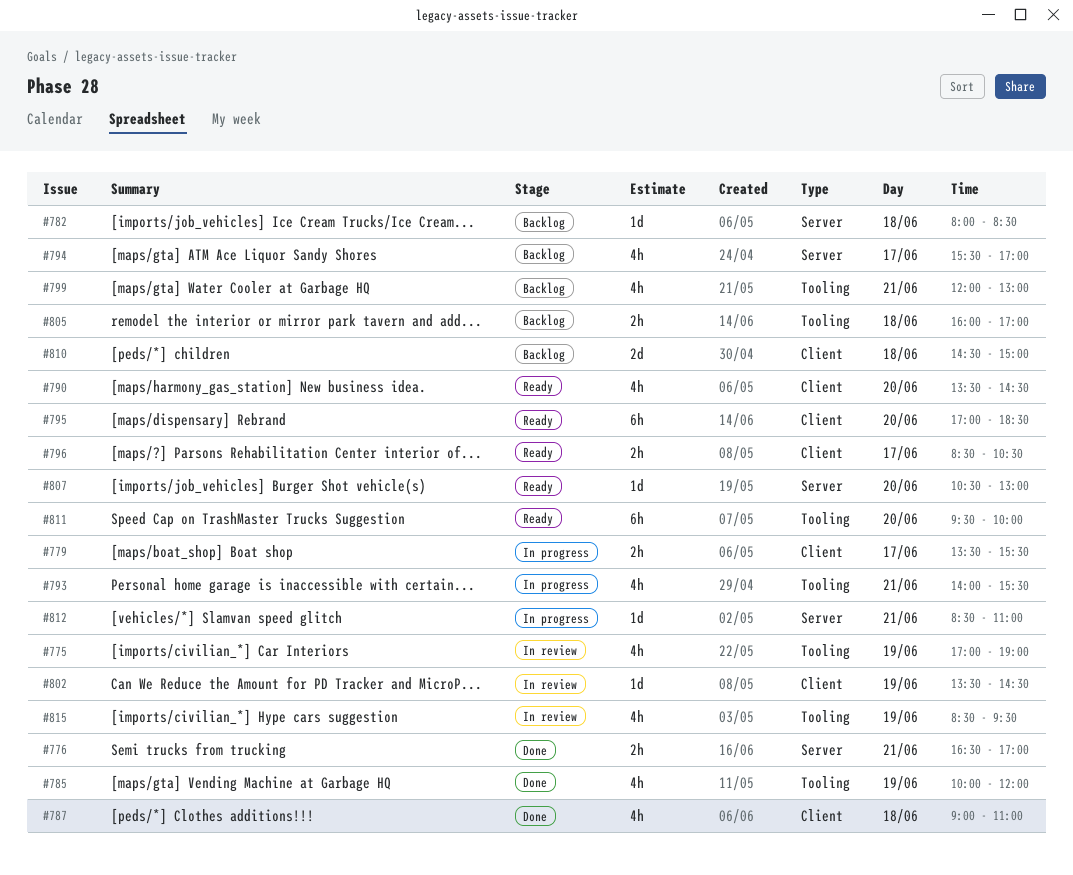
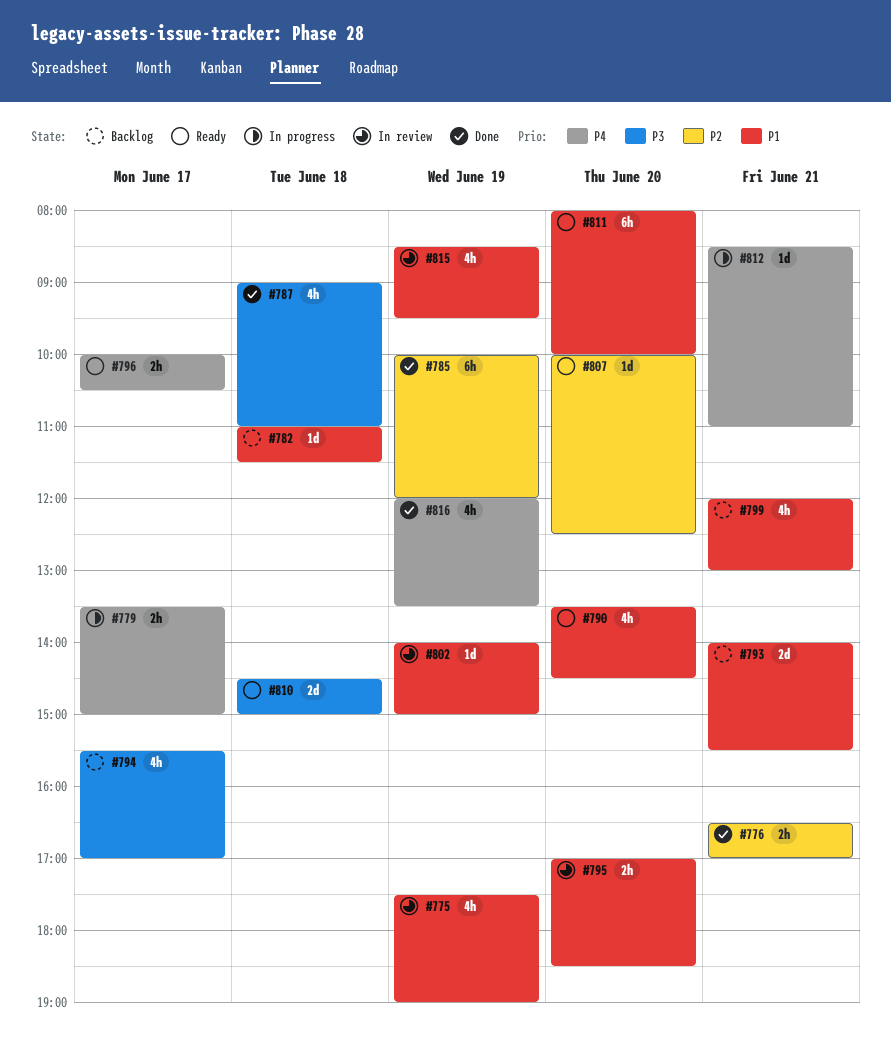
#775, begins: 17:00 -> 17:30
#779, ends: 15:30 -> 15:00
#782, begins: 08:00 -> 11:00
#782, ends: 08:30 -> 11:30
#785, estimate: 4h -> 6h
#793, status: In progress -> Backlog
#793, estimate: 4h -> 2d
#795, status: Ready -> In review
#795, estimate: 6h -> 2h
#796, begins: 08:30 -> 10:00
#802, begins: 13:30 -> 14:00
#802, ends: 14:30 -> 15:00
#805: present -> none
#807, begins: 10:30 -> 10:00
#807, ends: 13:00 -> 12:30
#810, status: Backlog -> Ready
#811, begins: 09:30 -> 08:00
#816: none -> present

